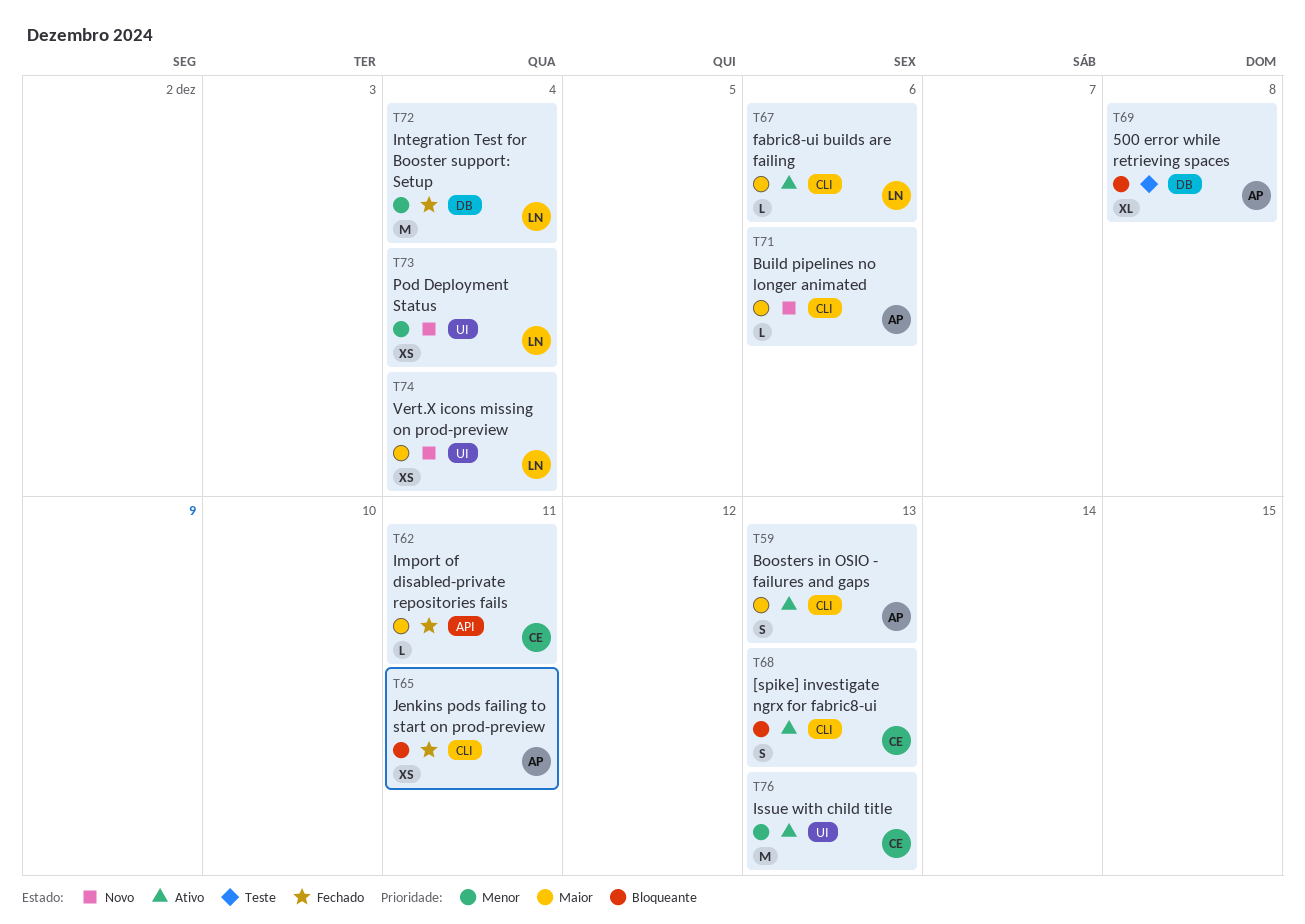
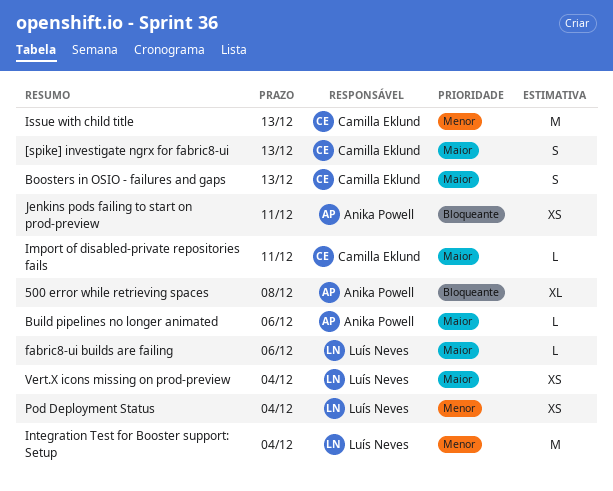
[spike] investigate ngrx for fabric8-ui, priority: Bloqueante -> Maior
Boosters in OSIO - failures and gaps, owner: Anika Powell -> Camilla Eklund

